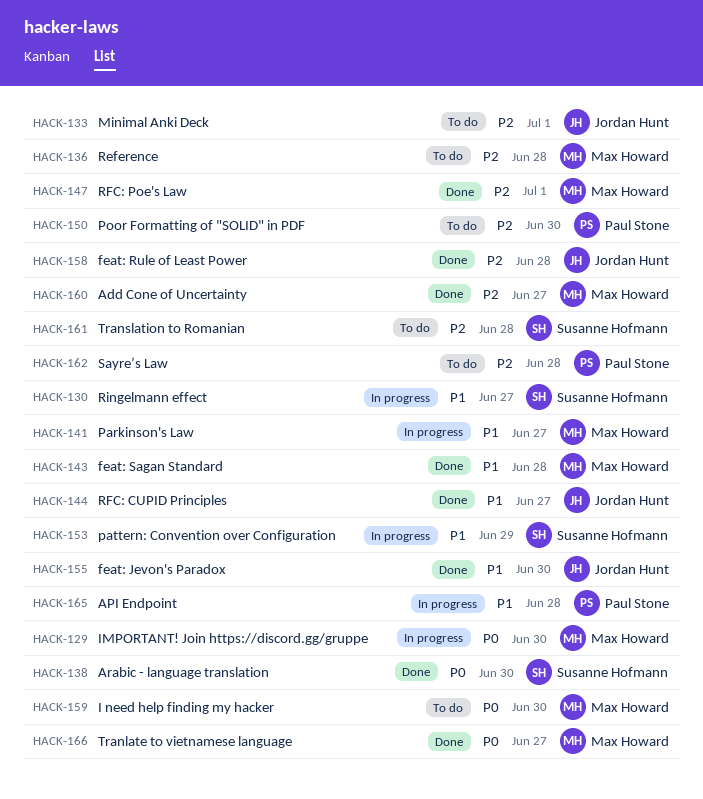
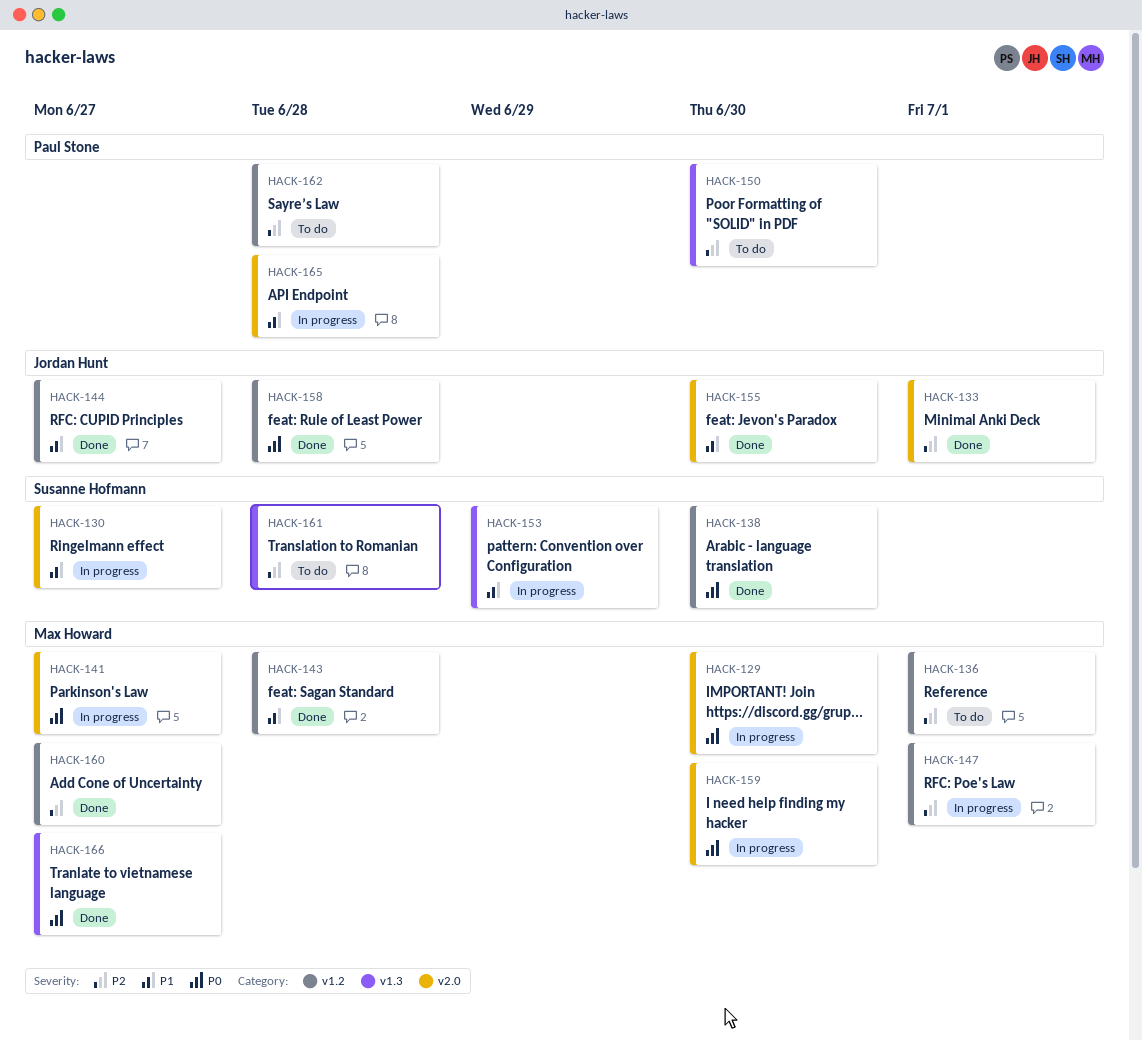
HACK-133, status: To do -> Done
HACK-136, due: Jun 28 -> Jul 1
HACK-141, priority: P1 -> P0
HACK-147, status: Done -> In progress
HACK-158, priority: P2 -> P0
HACK-159, status: To do -> In progress

